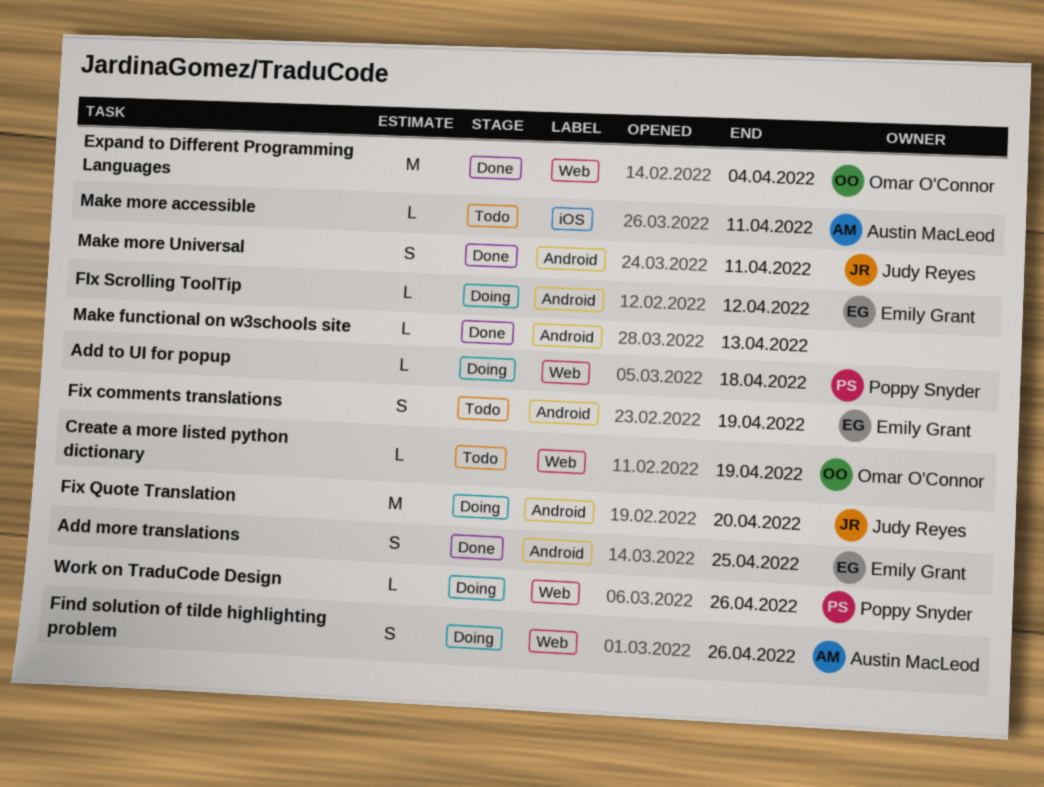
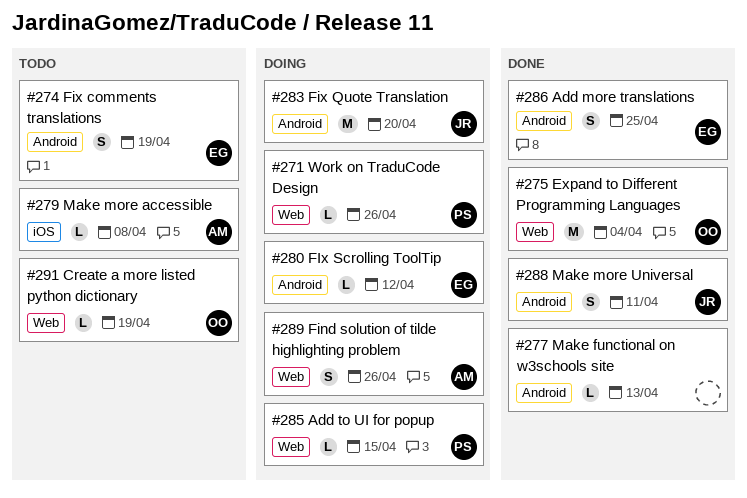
Add to UI for popup, due: Apr 18 -> Apr 15
Make more accessible, due: Apr 11 -> Apr 8

